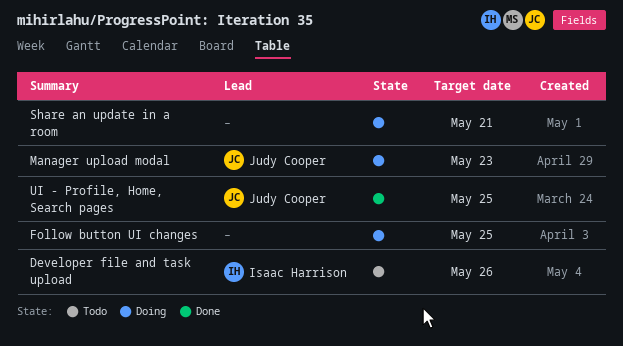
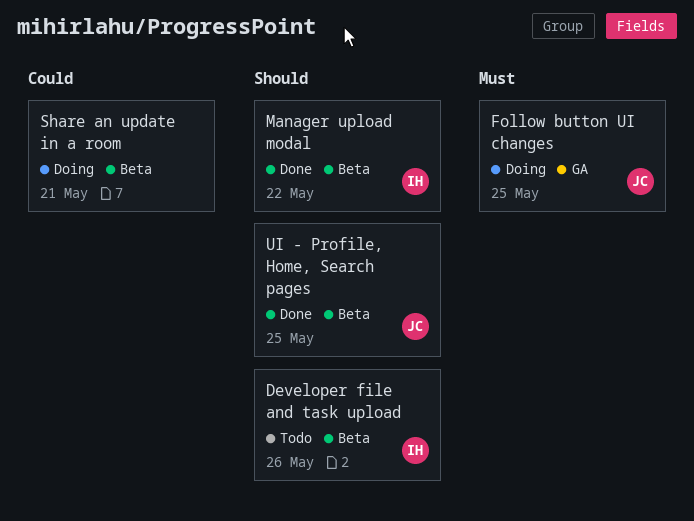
Follow button UI changes, owner: none -> Judy Cooper
Manager upload modal, status: Doing -> Done
Manager upload modal, owner: Judy Cooper -> Isaac Harrison
Manager upload modal, due: May 23 -> May 22

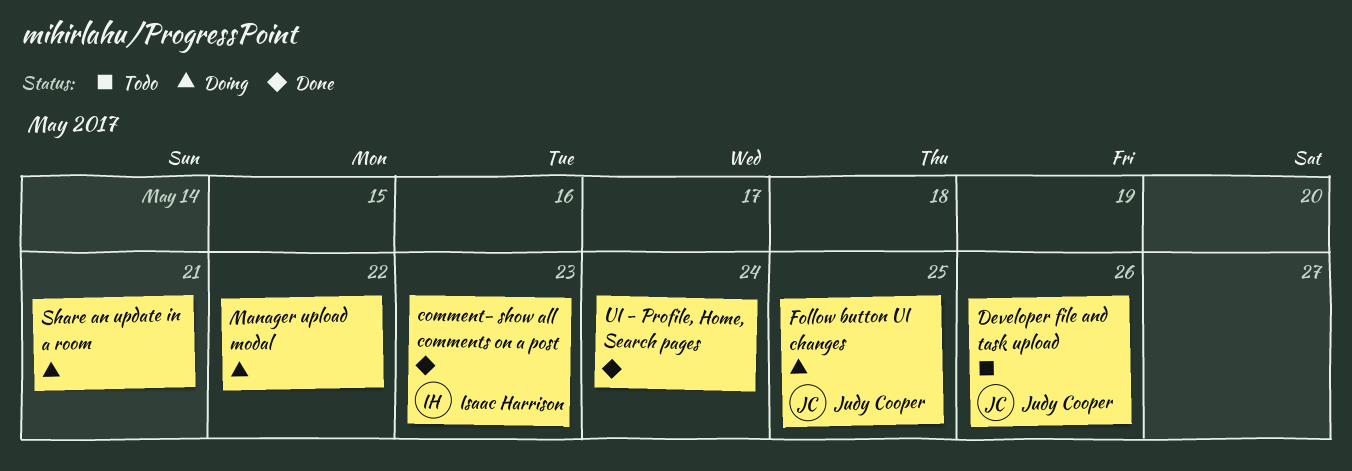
comment- show all comments on a post: none -> present
Developer file and task upload, owner: Isaac Harrison -> Judy Cooper
Manager upload modal, status: Done -> Doing
Manager upload modal, owner: Isaac Harrison -> none
UI - Profile, Home, Search pages, owner: Judy Cooper -> none
UI - Profile, Home, Search pages, due: May 25 -> May 24

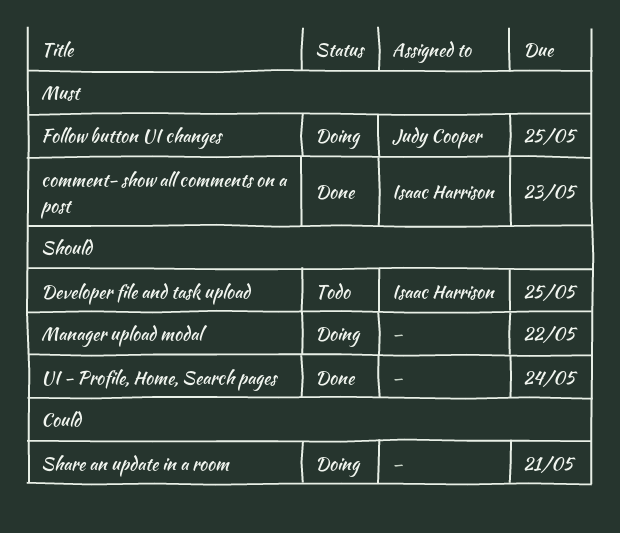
Developer file and task upload, owner: Judy Cooper -> Isaac Harrison
Developer file and task upload, due: May 26 -> May 25

